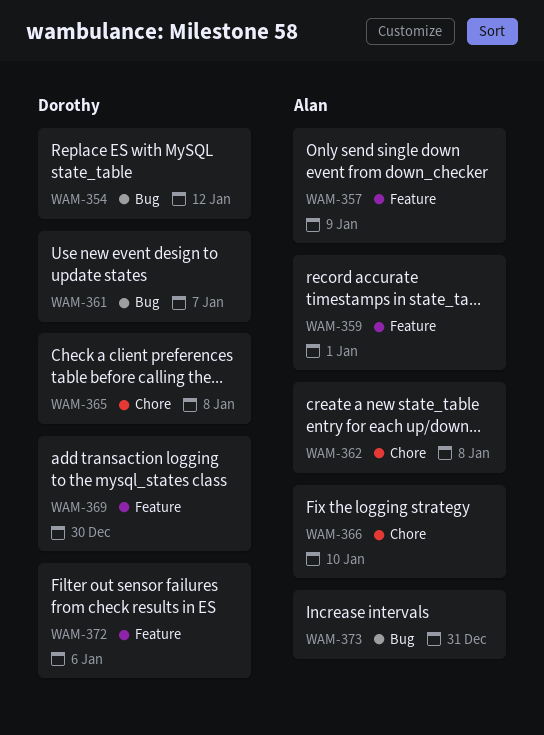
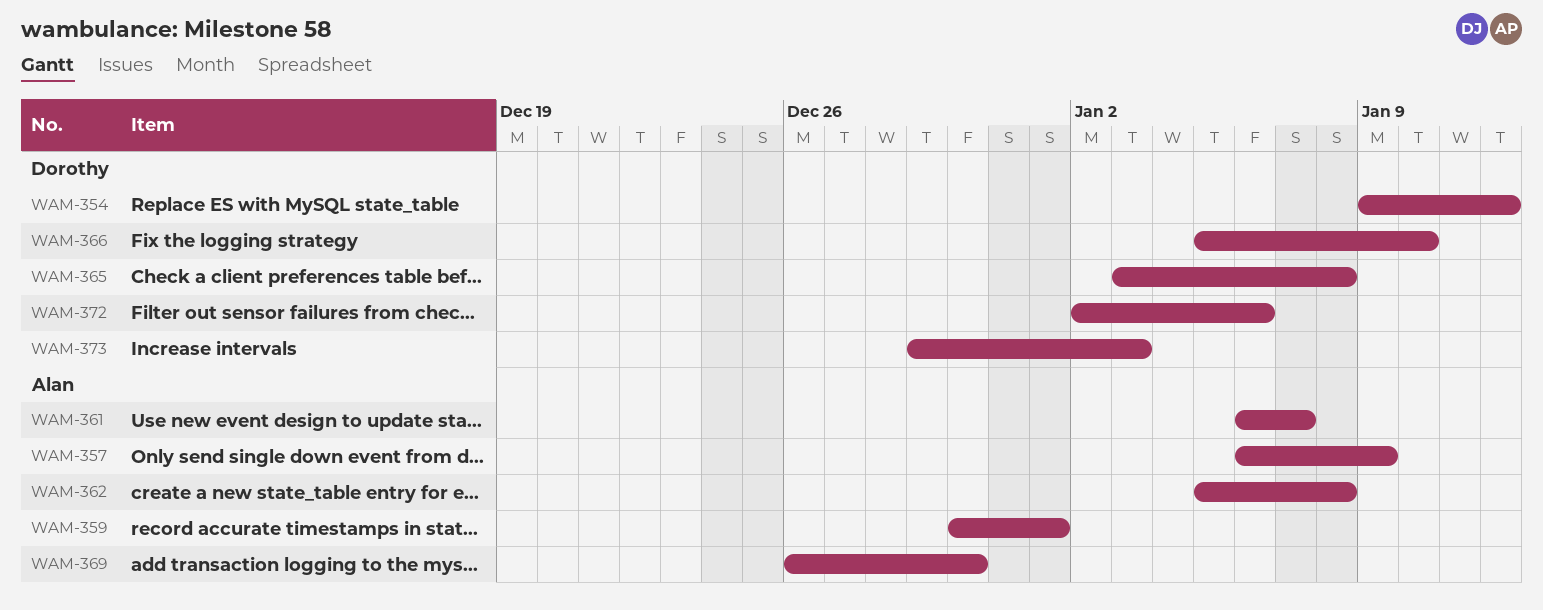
WAM-361, owner: Dorothy -> Alan
WAM-366, owner: Alan -> Dorothy
WAM-369, owner: Dorothy -> Alan
WAM-373, owner: Alan -> Dorothy
WAM-373, due: Dec 31 -> Jan 3

